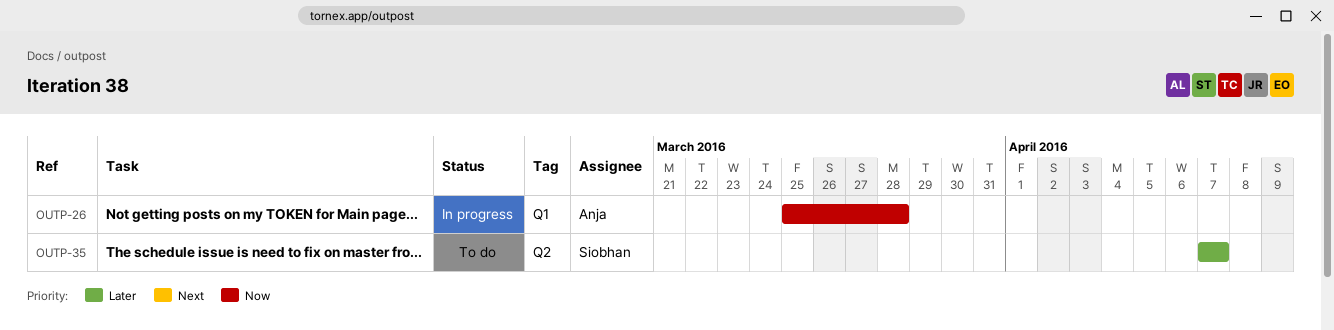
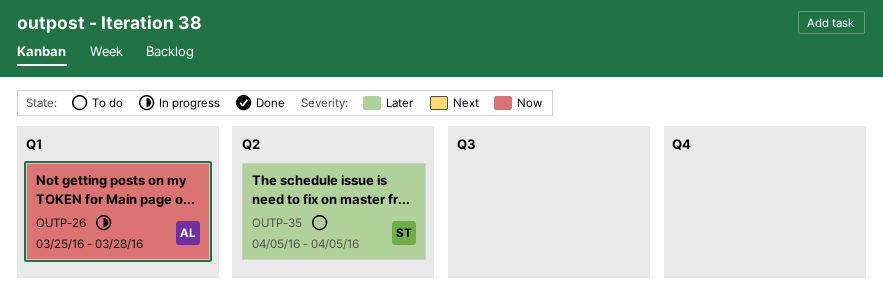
OUTP-35, start: Apr 7 -> Apr 5
OUTP-35, due: Apr 7 -> Apr 5

